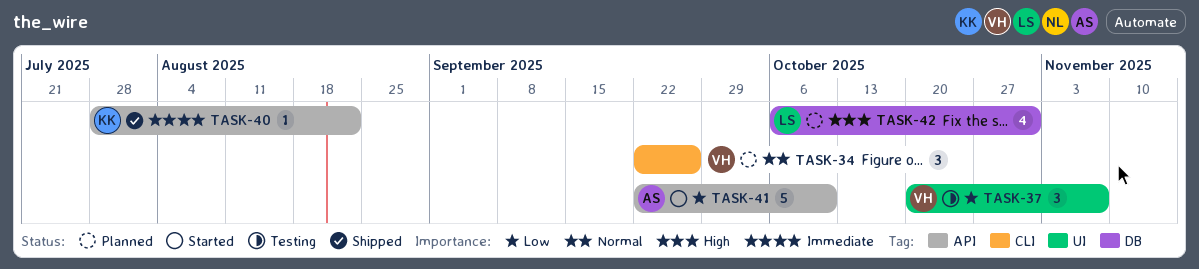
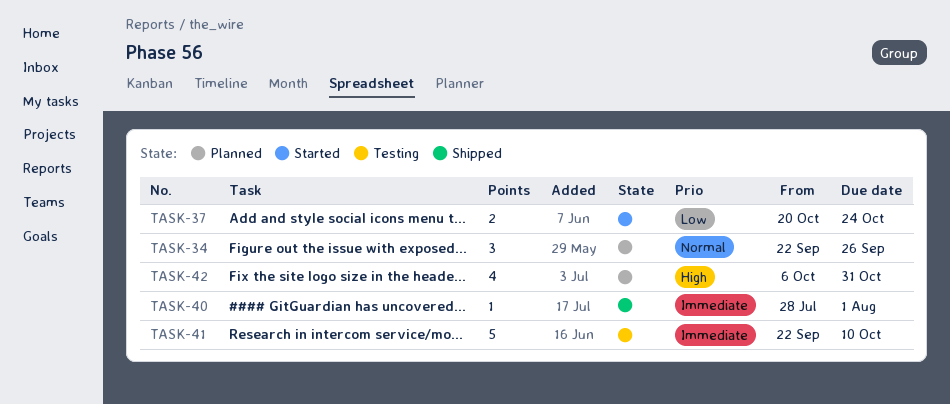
TASK-37, status: Testing -> Started
TASK-37, estimate: 3 -> 2
TASK-37, due: Nov 7 -> Oct 24
TASK-40, due: Aug 22 -> Aug 1
TASK-41, status: Started -> Testing
TASK-41, priority: Low -> Immediate

